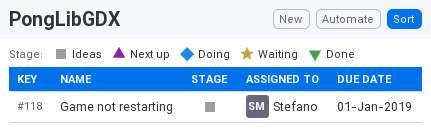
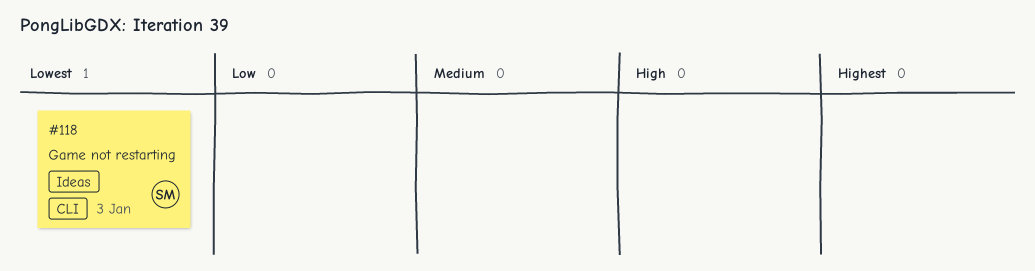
#118, due: Jan 1 -> Jan 3

